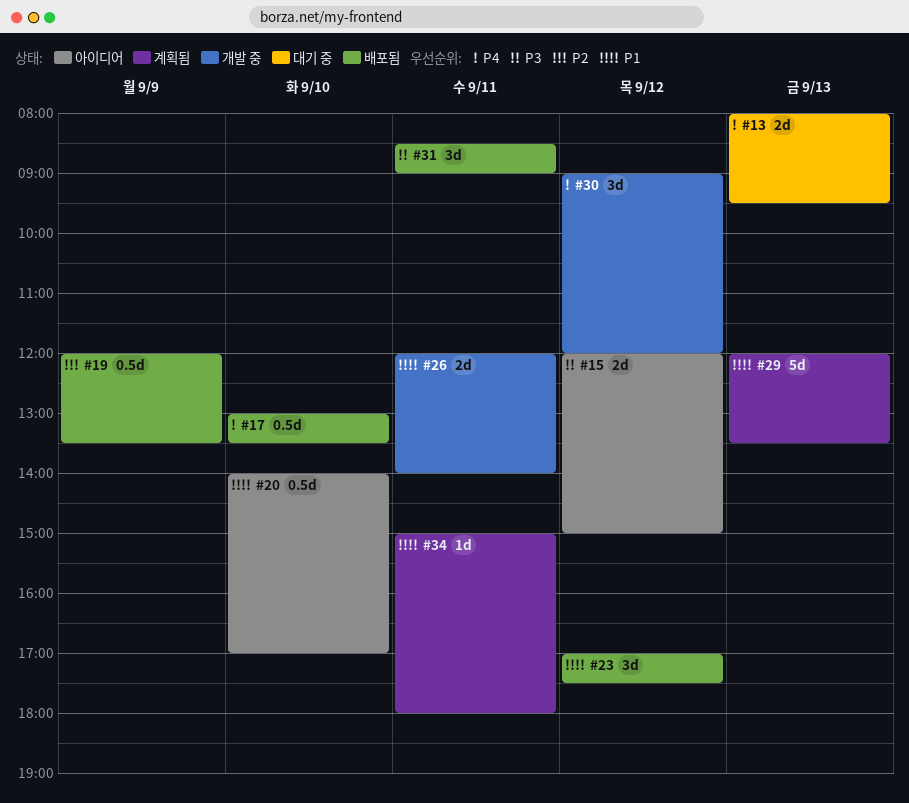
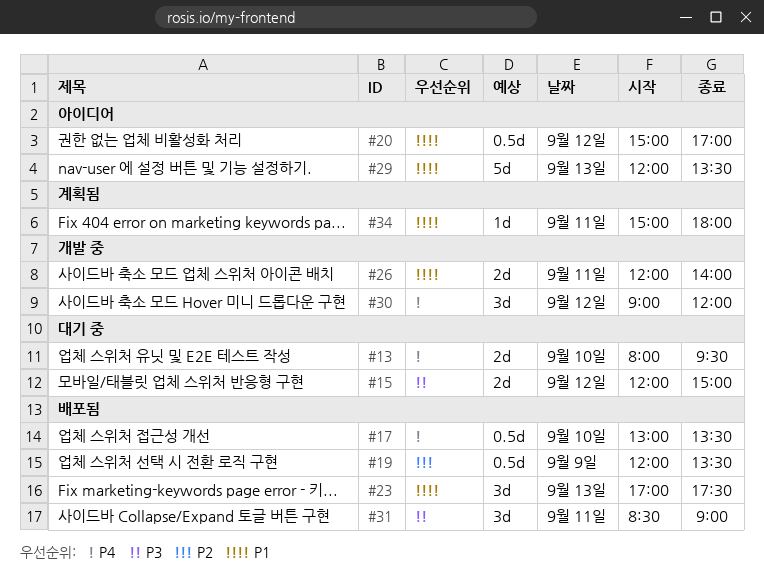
#13, day: Sep 13 -> Sep 10
#15, status: 아이디어 -> 대기 중
#20, day: Sep 10 -> Sep 12
#20, begins: 14:00 -> 15:00
#23, day: Sep 12 -> Sep 13
#29, status: 계획됨 -> 아이디어

